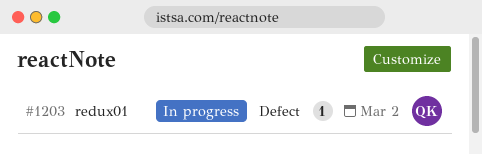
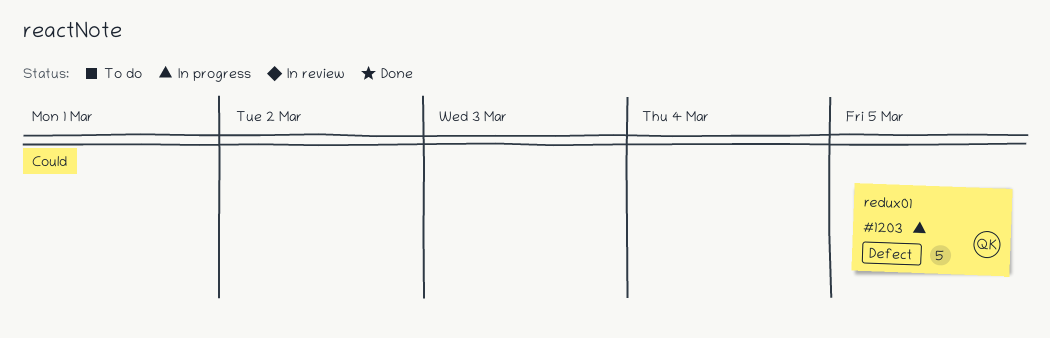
#1203, estimate: 1 -> 5
#1203, due: Mar 2 -> Mar 5

